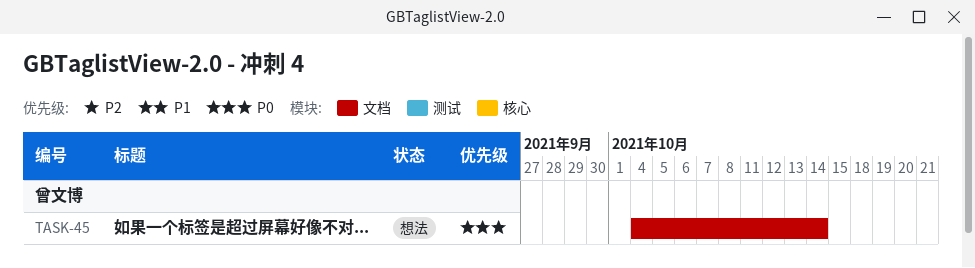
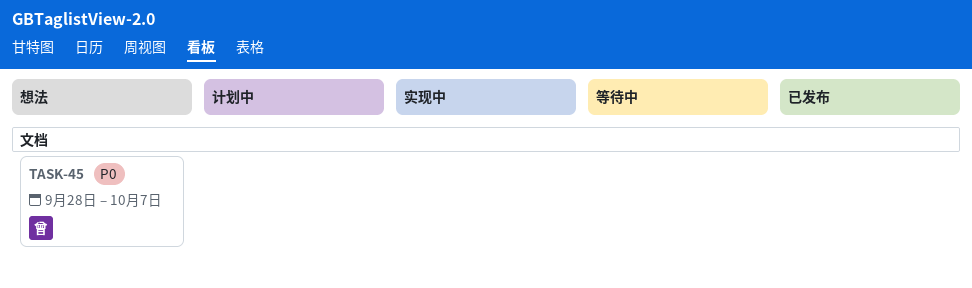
TASK-45, start: Oct 4 -> Sep 28
TASK-45, due: Oct 14 -> Oct 7

